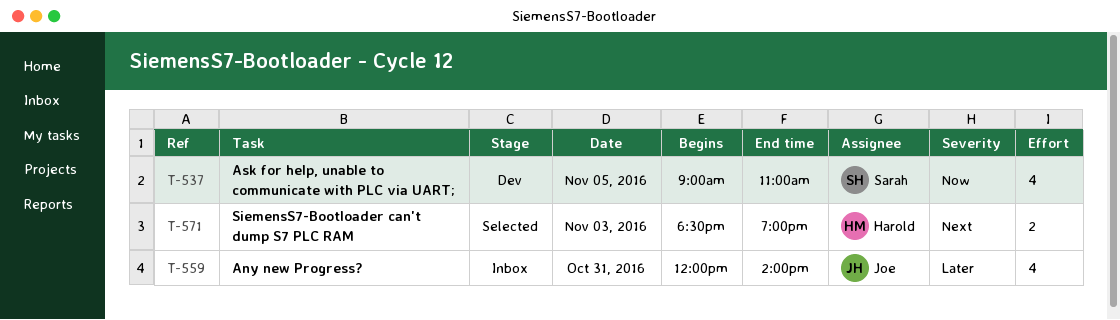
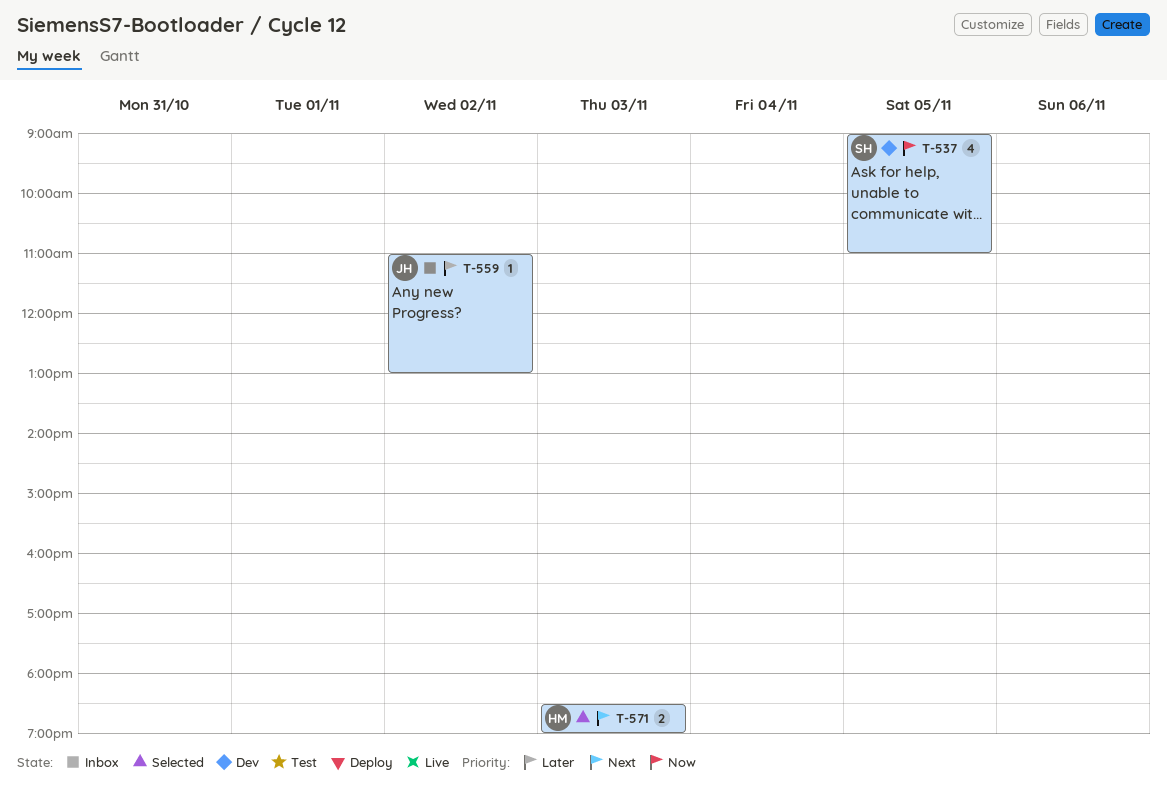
T-559, estimate: 4 -> 1
T-559, day: Oct 31 -> Nov 2
T-559, begins: 12:00 -> 11:00
T-559, ends: 14:00 -> 13:00

